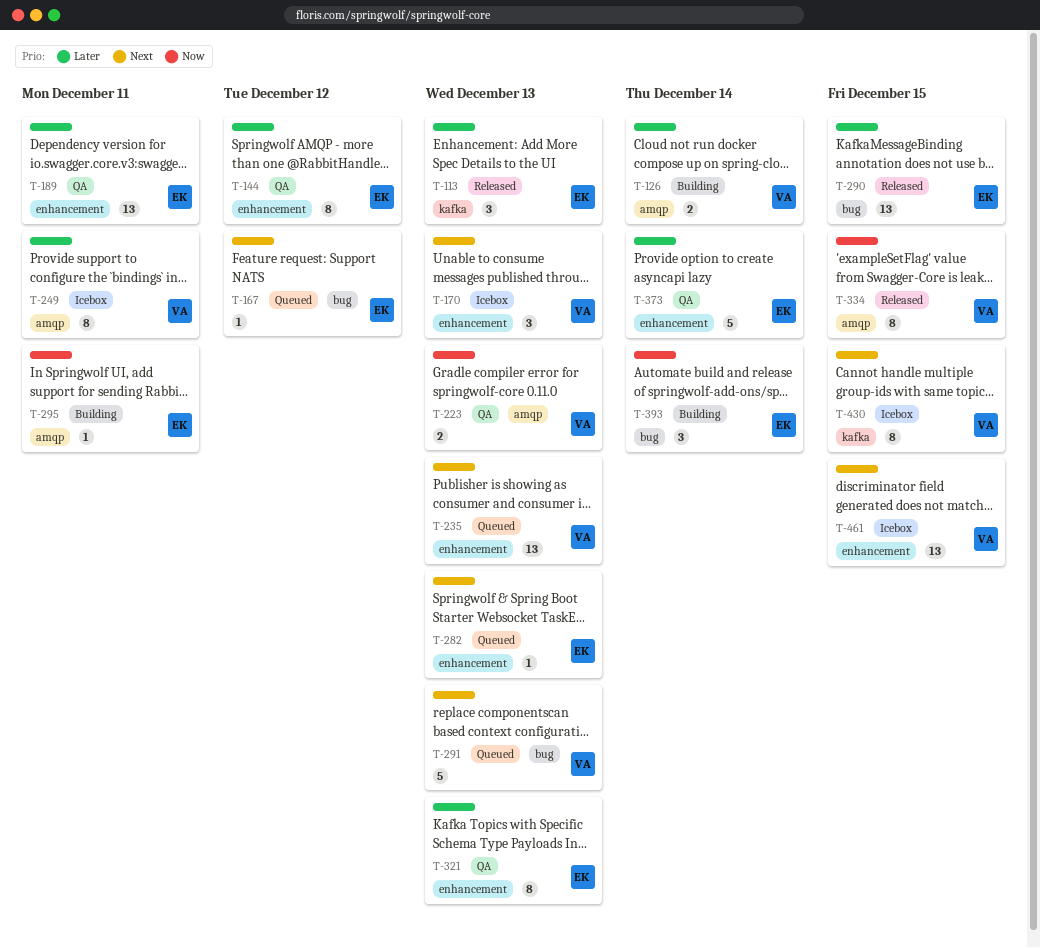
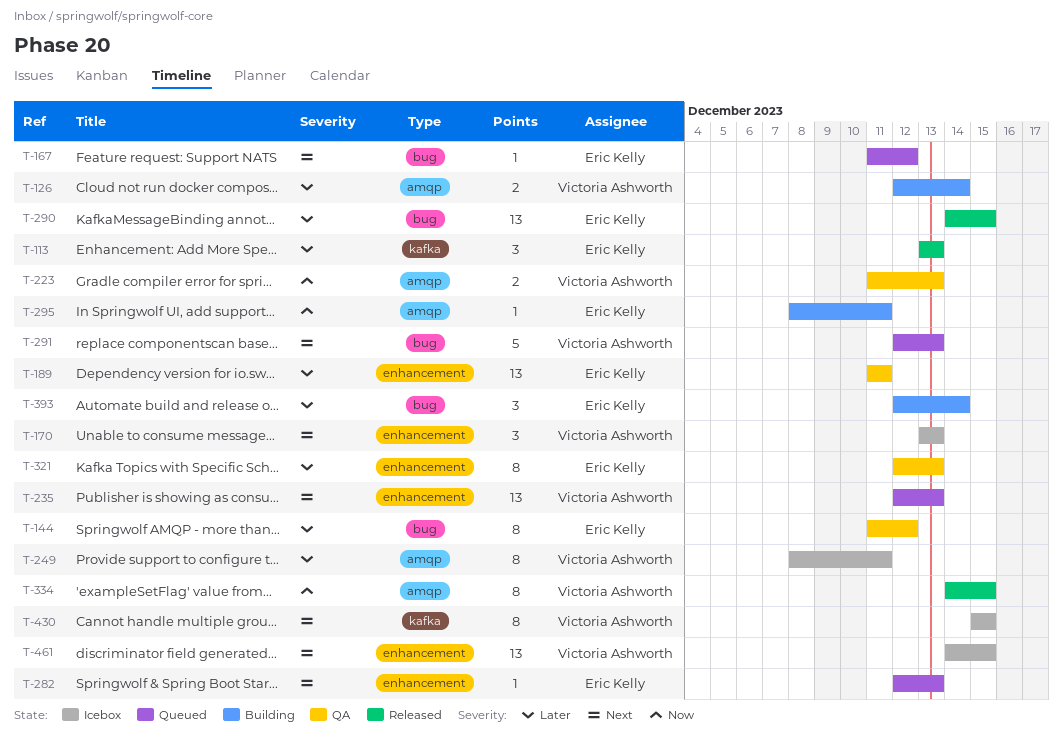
T-144, label: enhancement -> bug
T-373: present -> none
T-393, priority: Now -> Later

